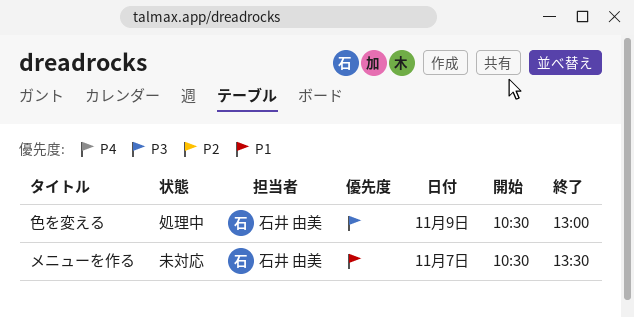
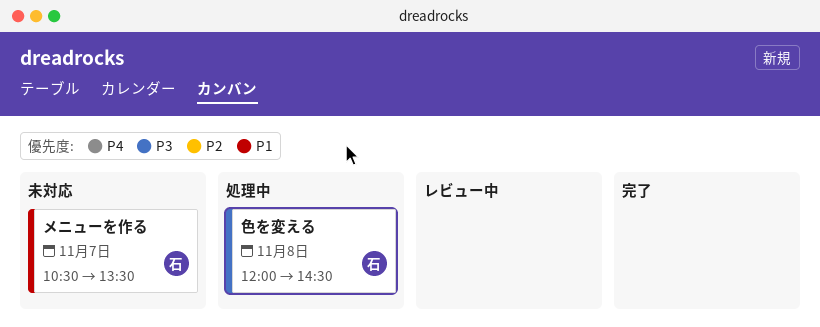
色を変える, day: Nov 9 -> Nov 8
色を変える, begins: 10:30 -> 12:00
色を変える, ends: 13:00 -> 14:30

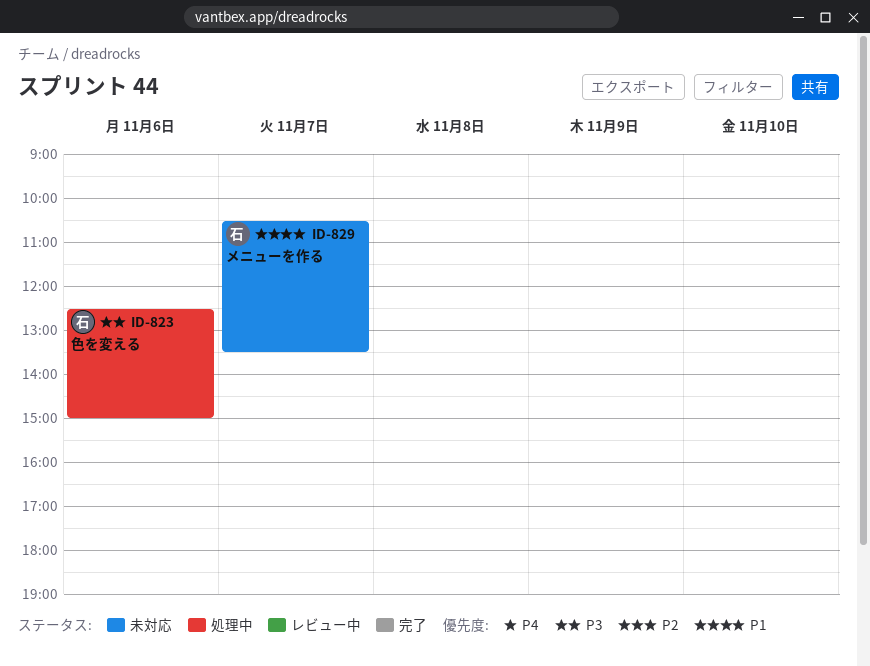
色を変える, day: Nov 8 -> Nov 6
色を変える, begins: 12:00 -> 12:30
色を変える, ends: 14:30 -> 15:00

